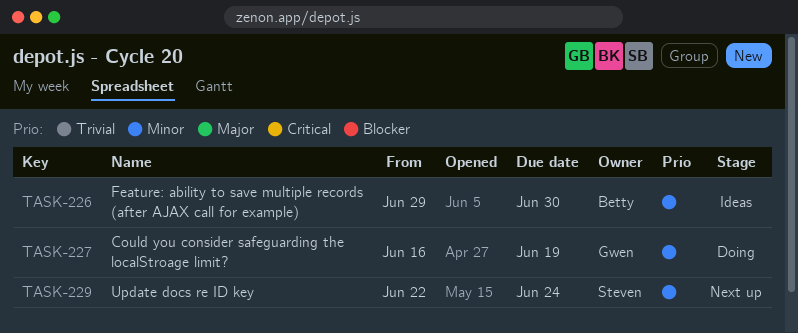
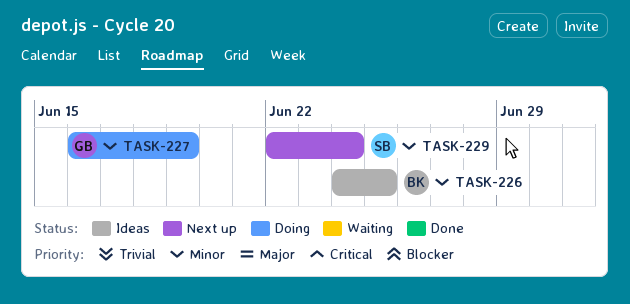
TASK-226, start: Jun 29 -> Jun 24
TASK-226, due: Jun 30 -> Jun 25

